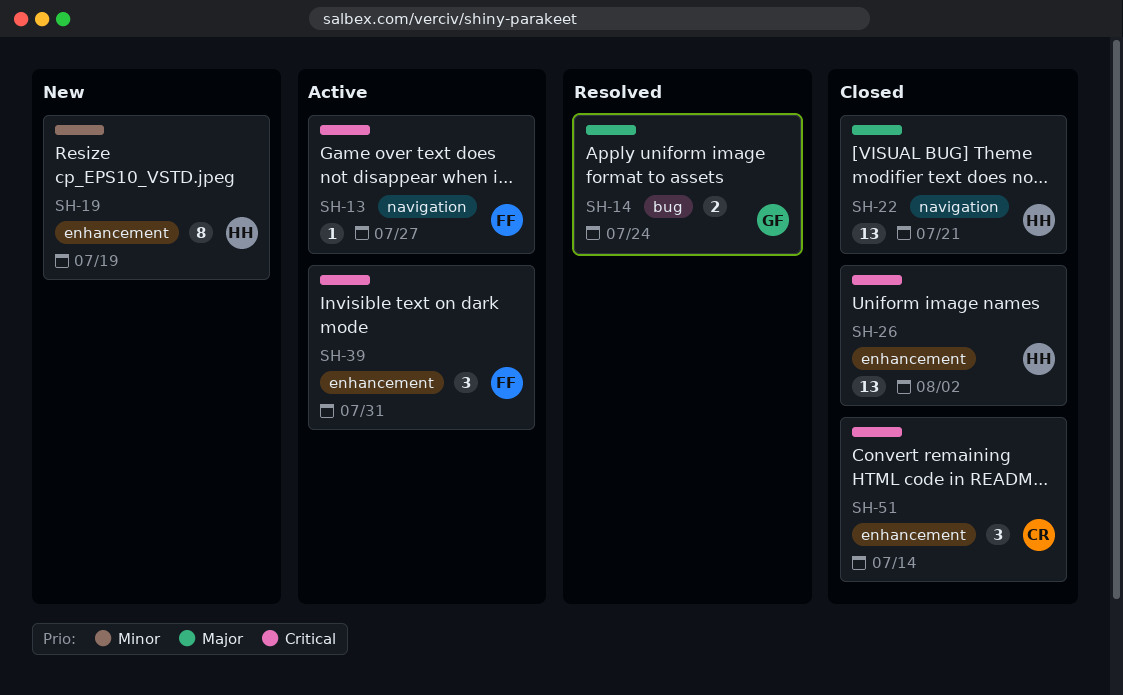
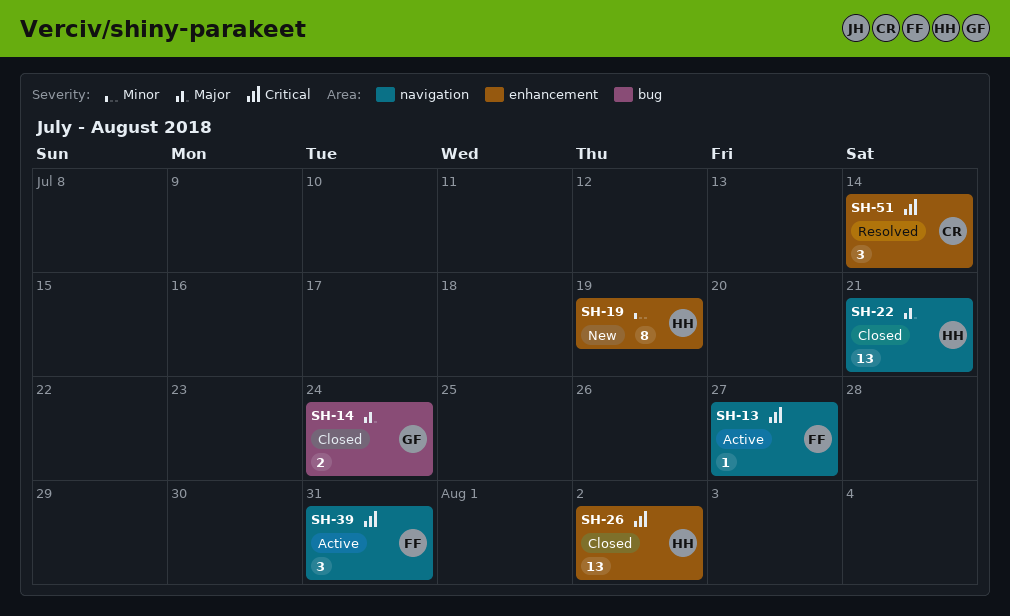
SH-14, status: Resolved -> Closed
SH-39, label: enhancement -> navigation
SH-51, status: Closed -> Resolved

